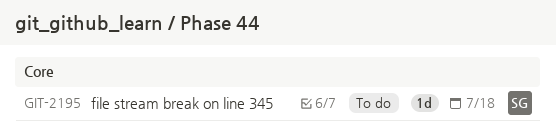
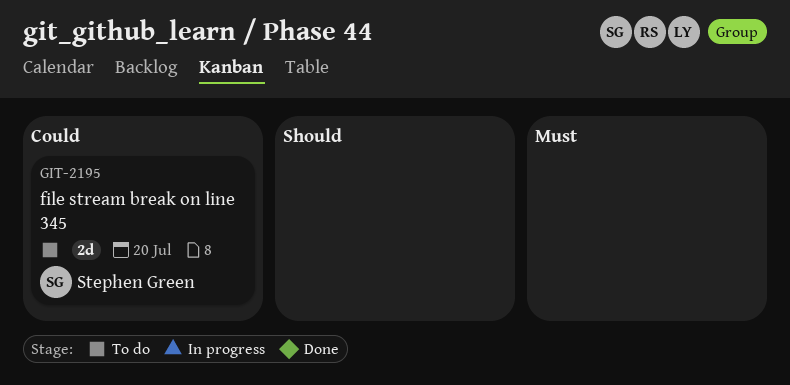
GIT-2195, estimate: 1d -> 2d
GIT-2195, due: Jul 18 -> Jul 20

